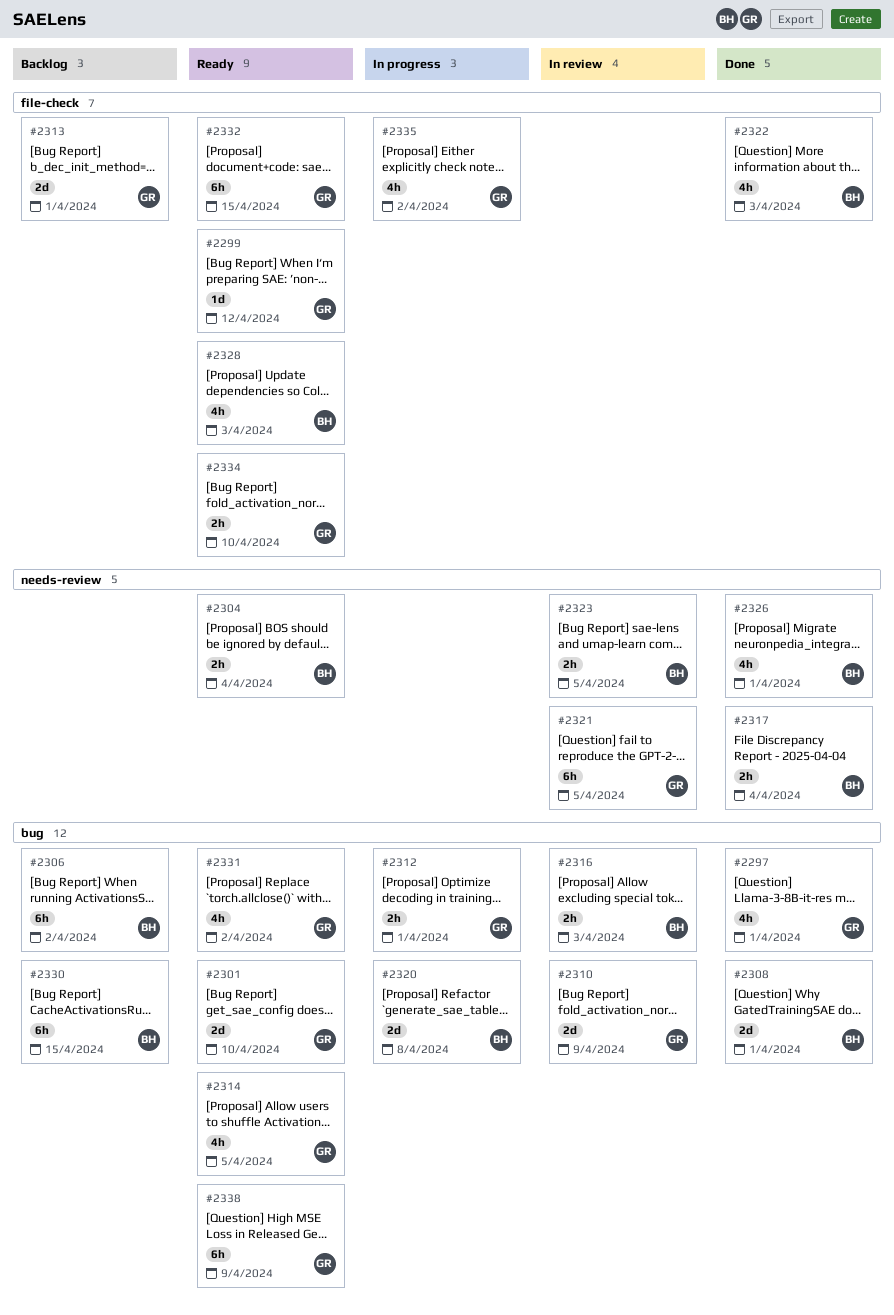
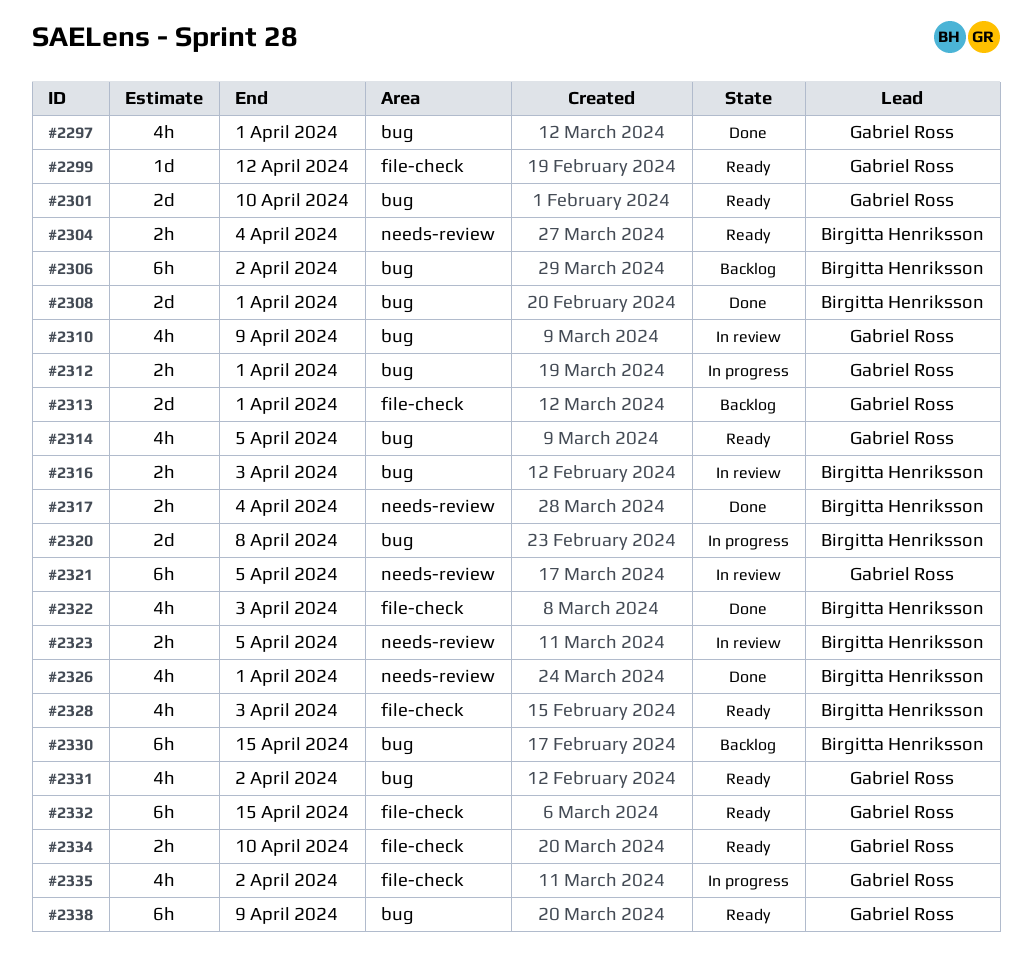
#2310, estimate: 2d -> 4h

